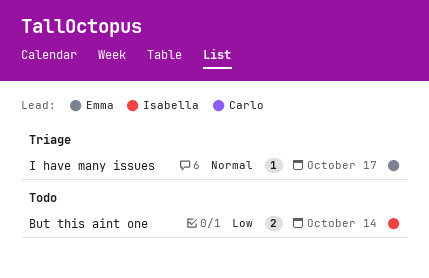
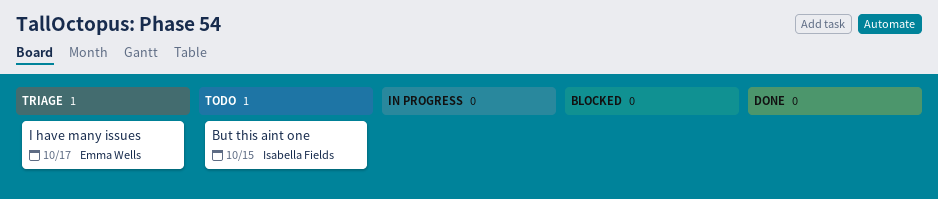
But this aint one, due: Oct 14 -> Oct 15

